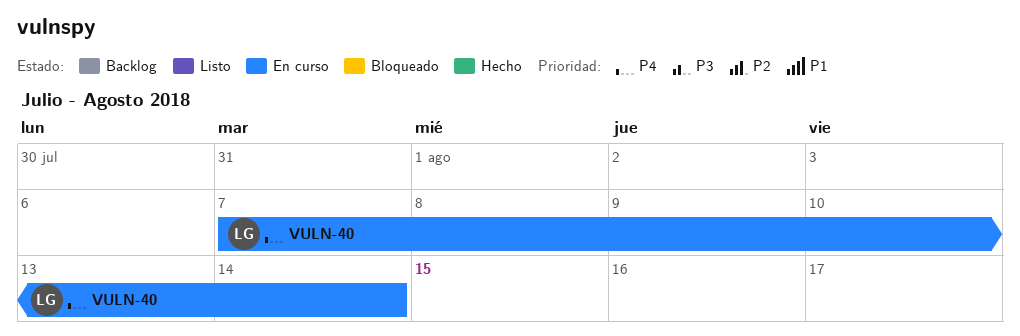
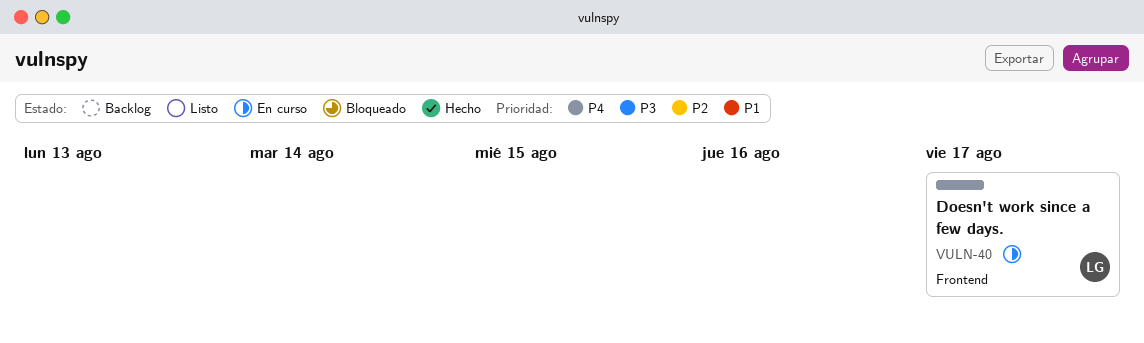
VULN-40, due: Aug 14 -> Aug 17

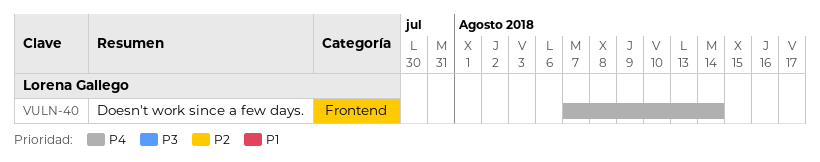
VULN-40, due: Aug 17 -> Aug 14

